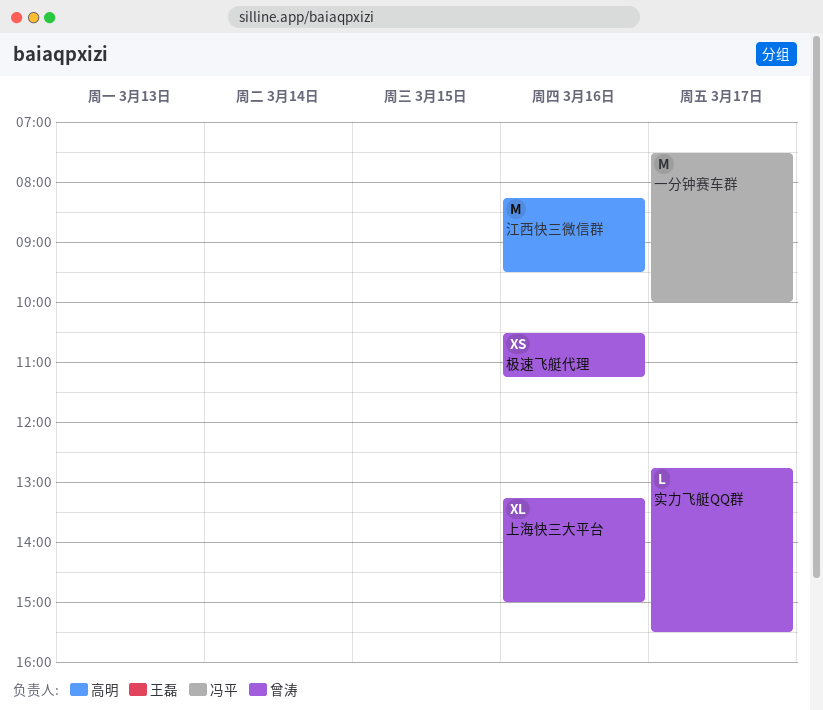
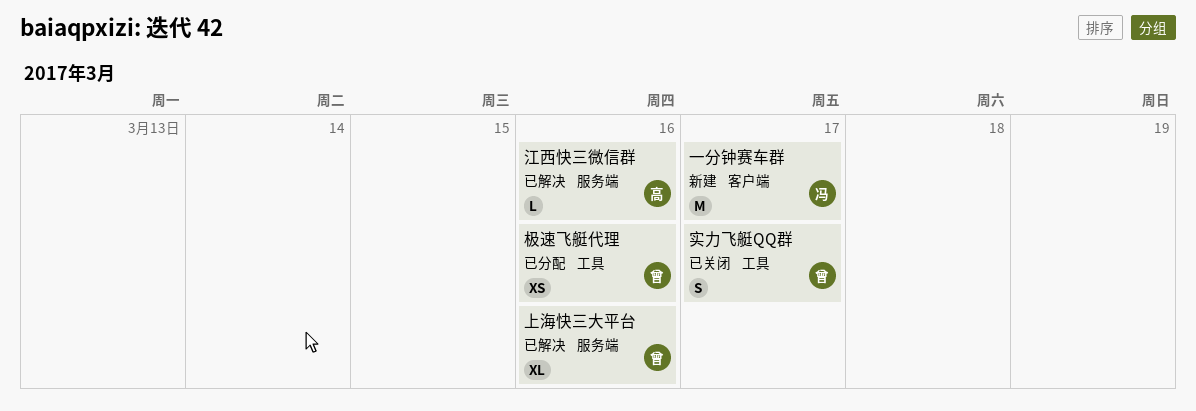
实力飞艇QQ群, estimate: L -> S
江西快三微信群, estimate: M -> L

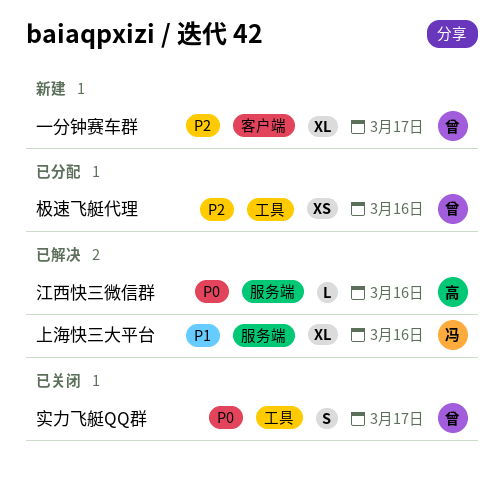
一分钟赛车群, owner: 冯 -> 曾
一分钟赛车群, estimate: M -> XL
上海快三大平台, owner: 曾 -> 冯

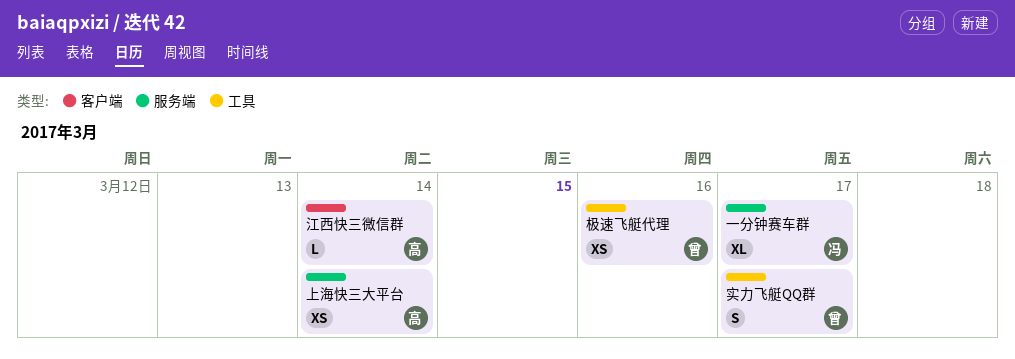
一分钟赛车群, owner: 曾 -> 冯
一分钟赛车群, label: 客户端 -> 服务端
上海快三大平台, owner: 冯 -> 高
上海快三大平台, estimate: XL -> XS
上海快三大平台, day: Mar 16 -> Mar 14
江西快三微信群, label: 服务端 -> 客户端
江西快三微信群, day: Mar 16 -> Mar 14

